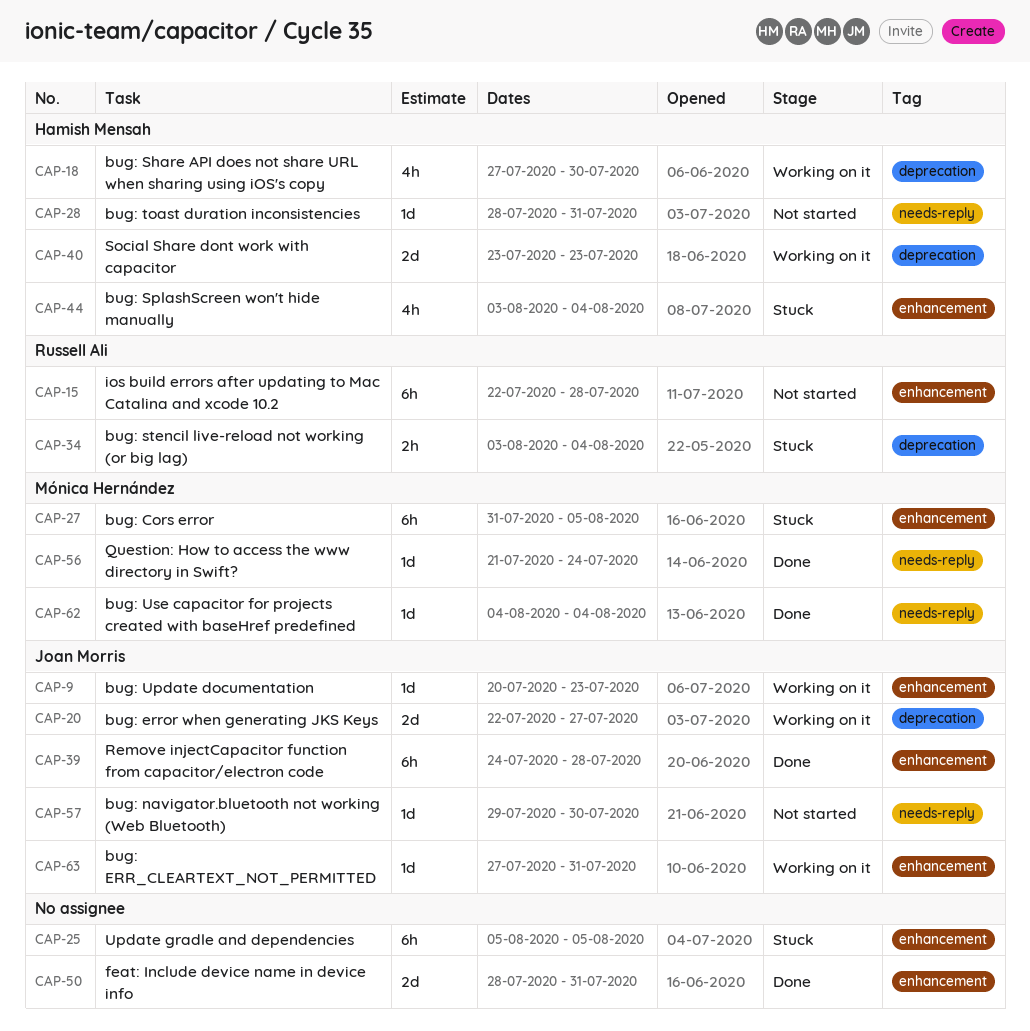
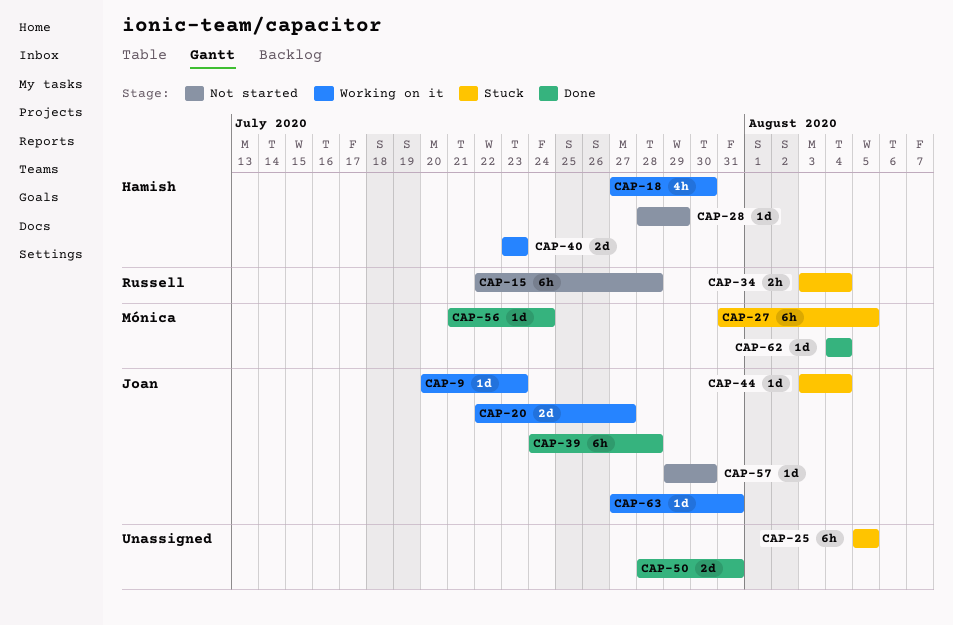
CAP-28, due: Jul 31 -> Jul 29
CAP-44, owner: Hamish Mensah -> Joan Morris
CAP-44, estimate: 4h -> 1d

